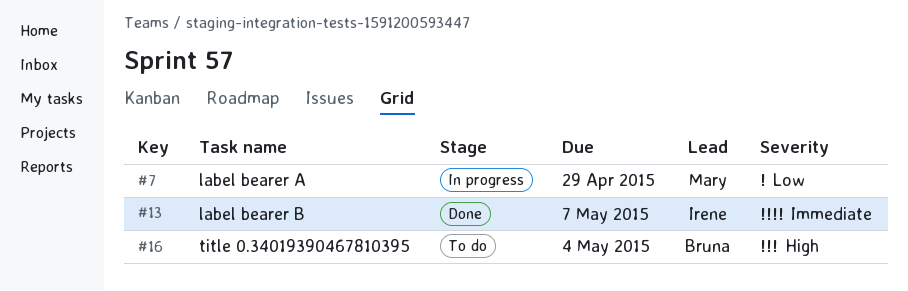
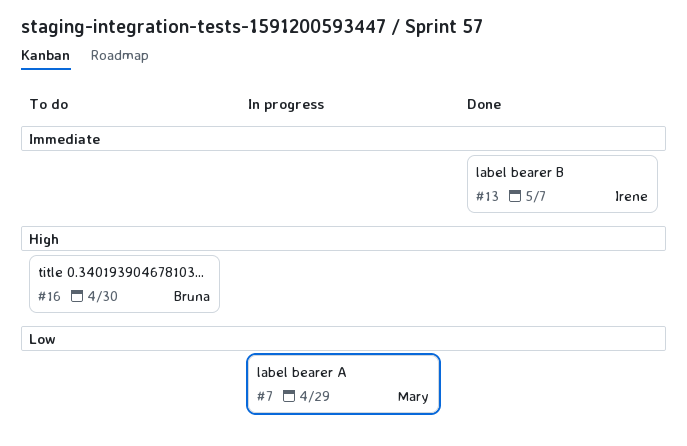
#16, due: May 4 -> Apr 30

